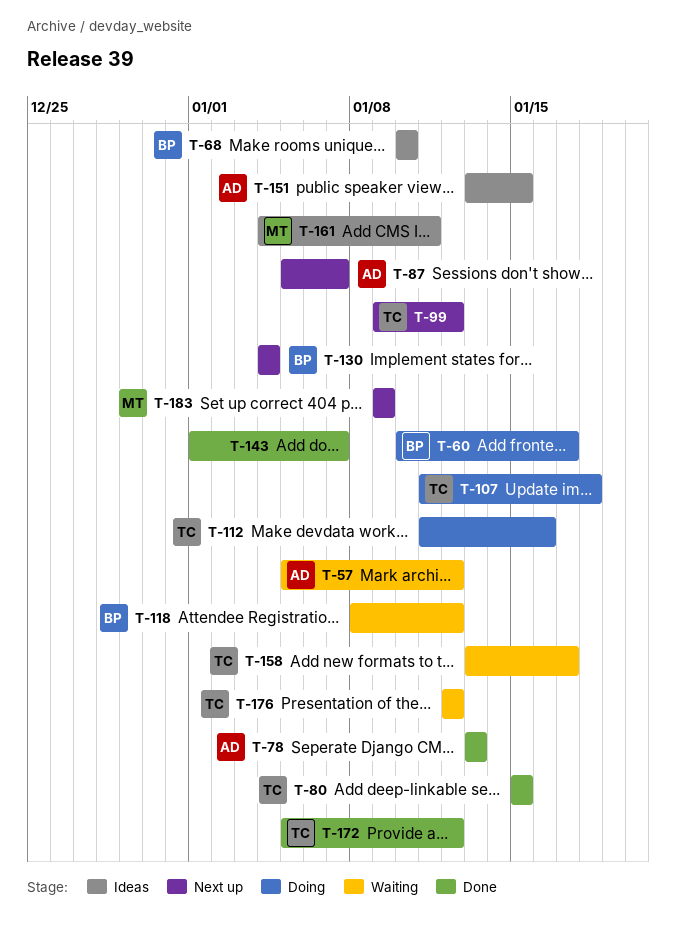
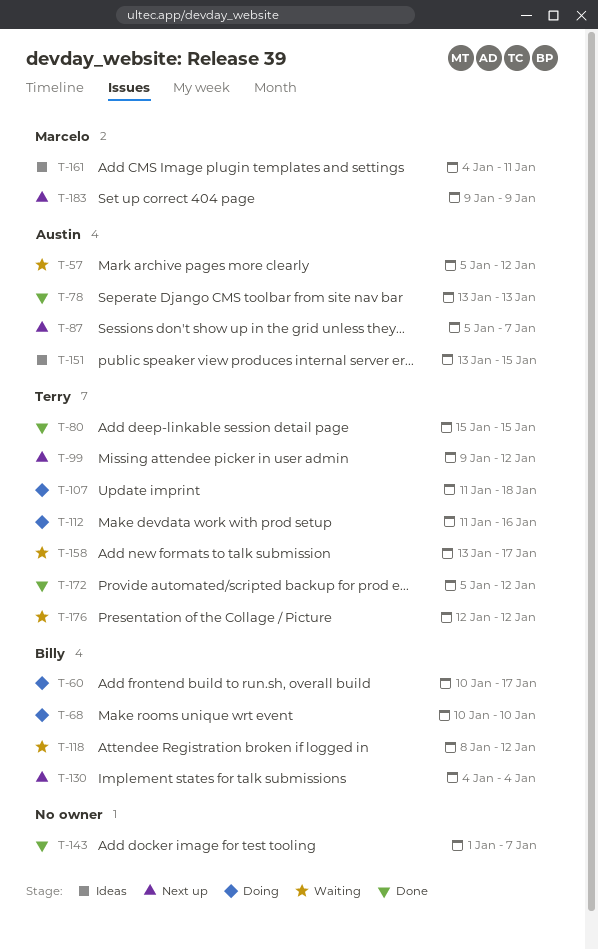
T-68, status: Ideas -> Doing

